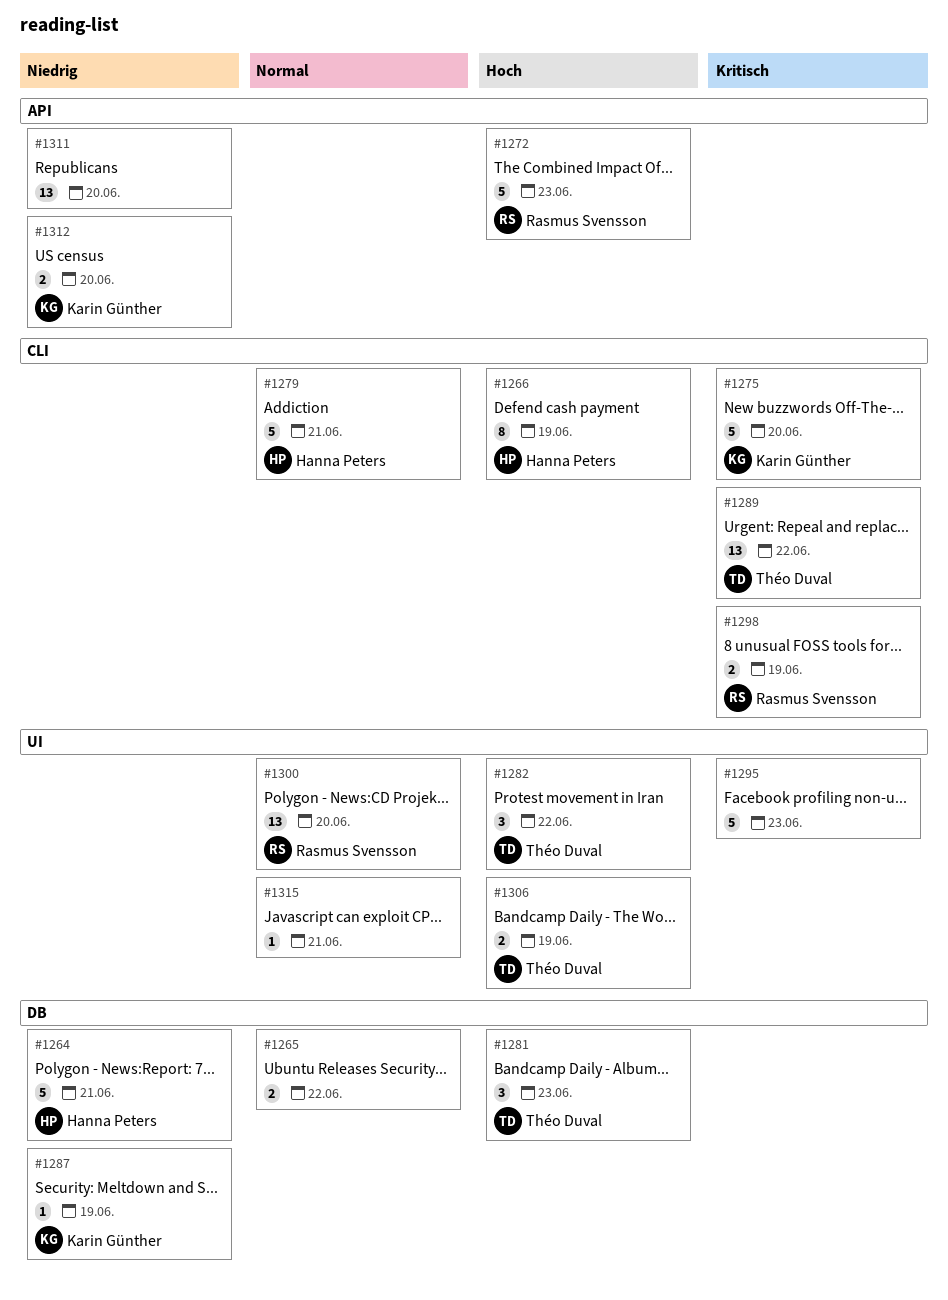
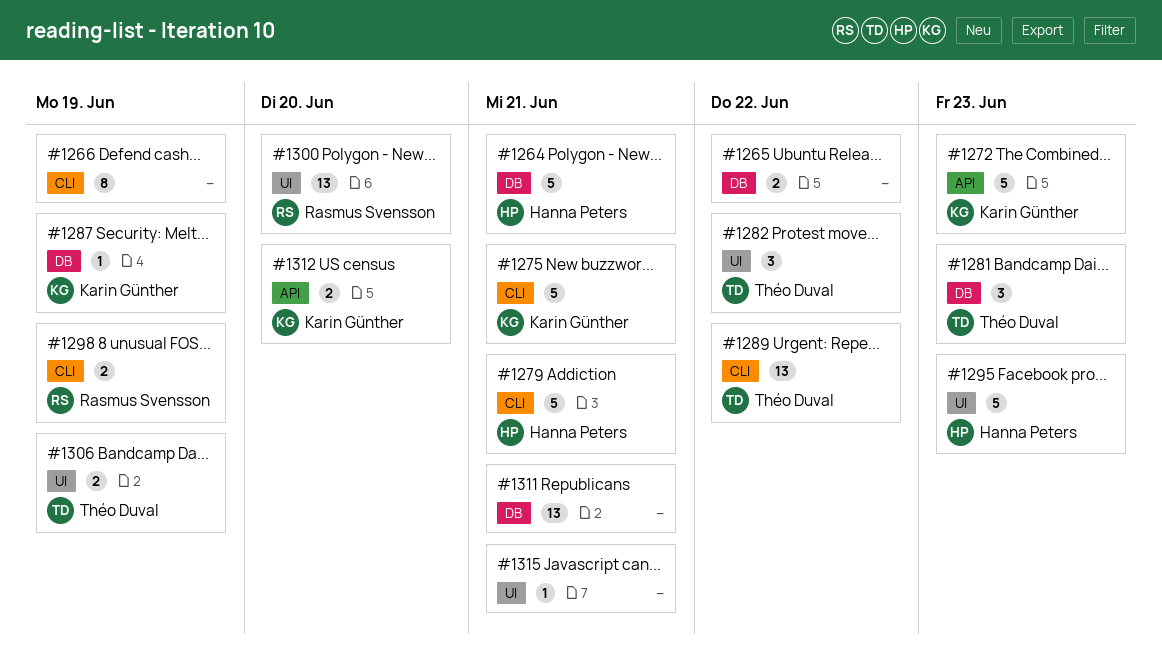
#1266, owner: Hanna Peters -> none
#1272, owner: Rasmus Svensson -> Karin Günther
#1275, due: Jun 20 -> Jun 21
#1295, owner: none -> Hanna Peters
#1311, label: API -> DB
#1311, due: Jun 20 -> Jun 21

